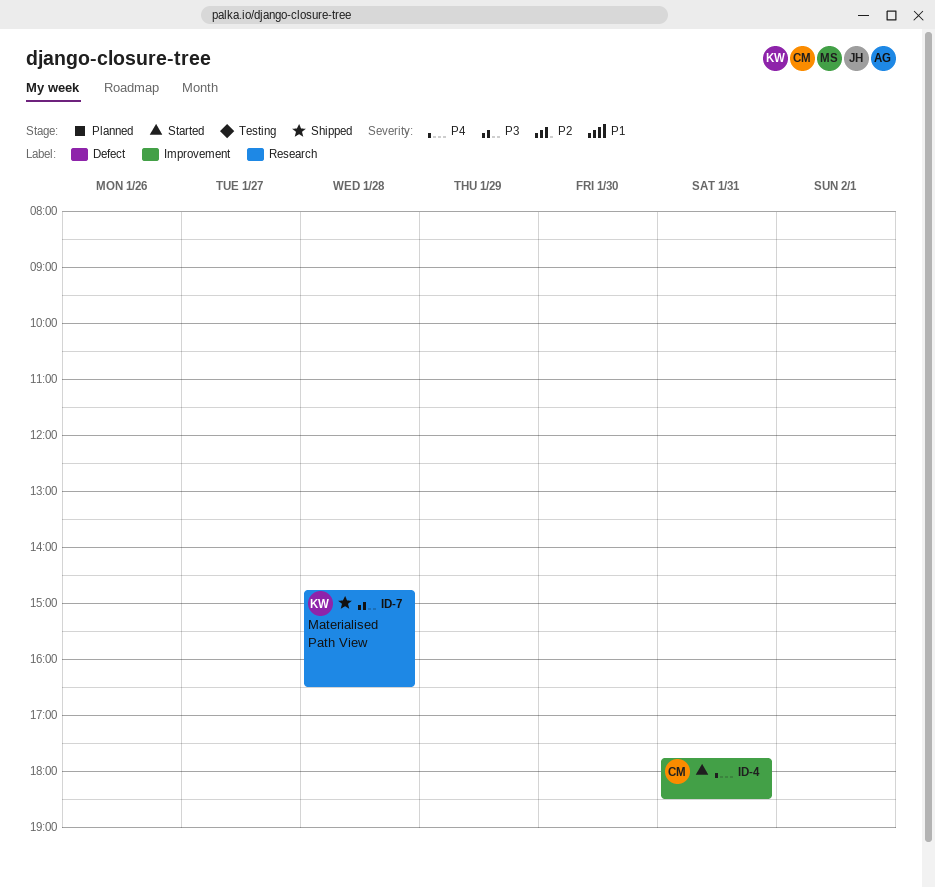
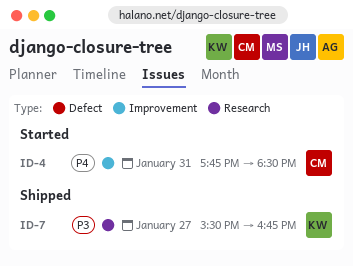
ID-7, day: Jan 28 -> Jan 27
ID-7, begins: 14:45 -> 15:30
ID-7, ends: 16:30 -> 16:45

